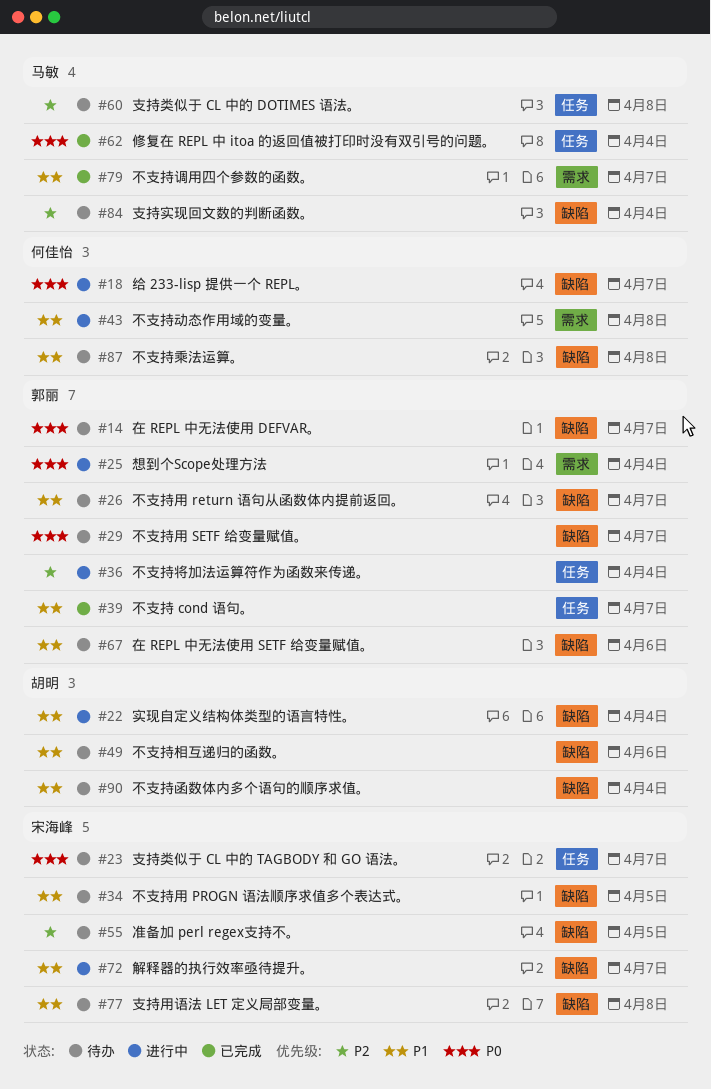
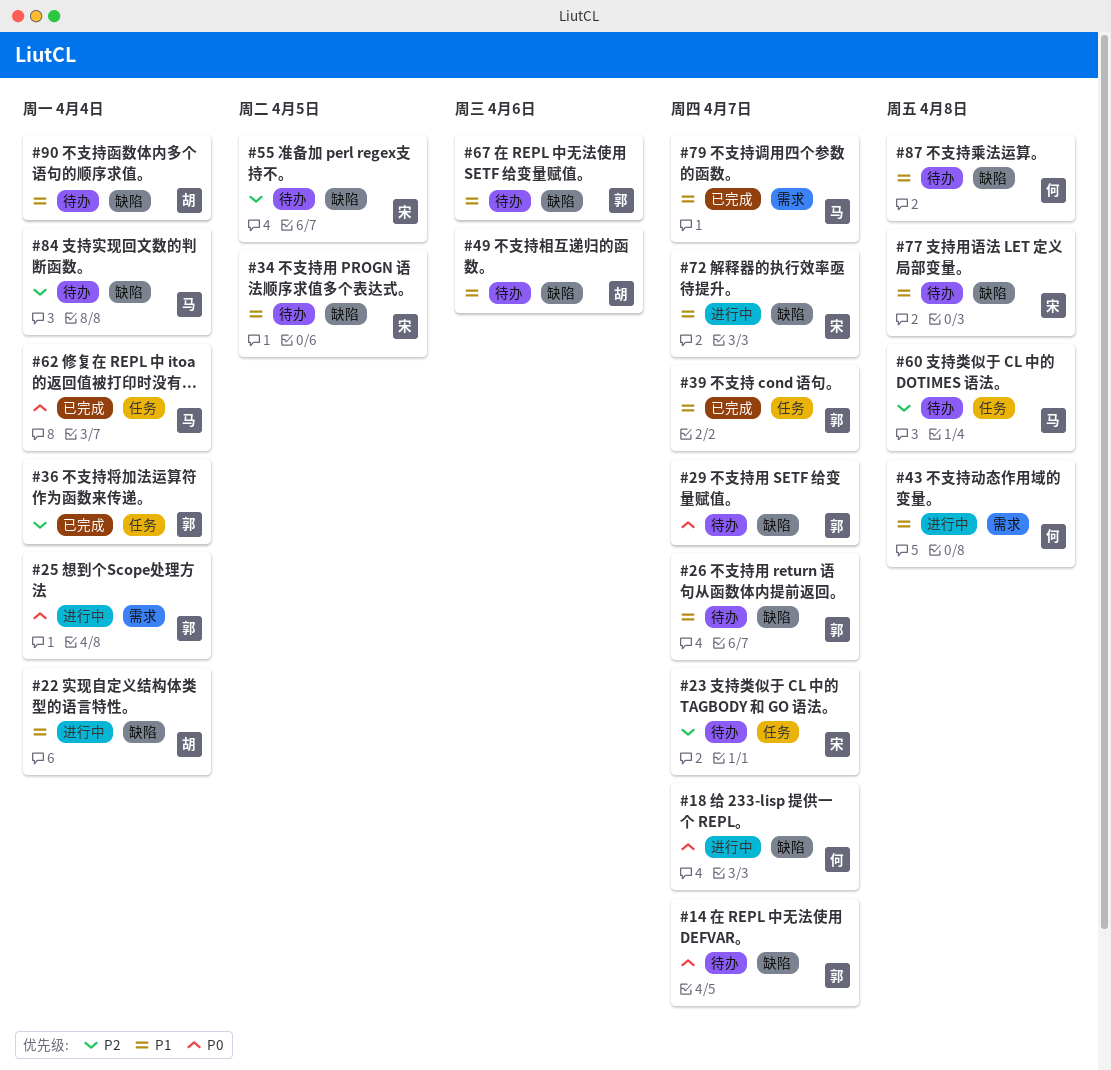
#23, priority: P0 -> P2
#36, status: 进行中 -> 已完成

